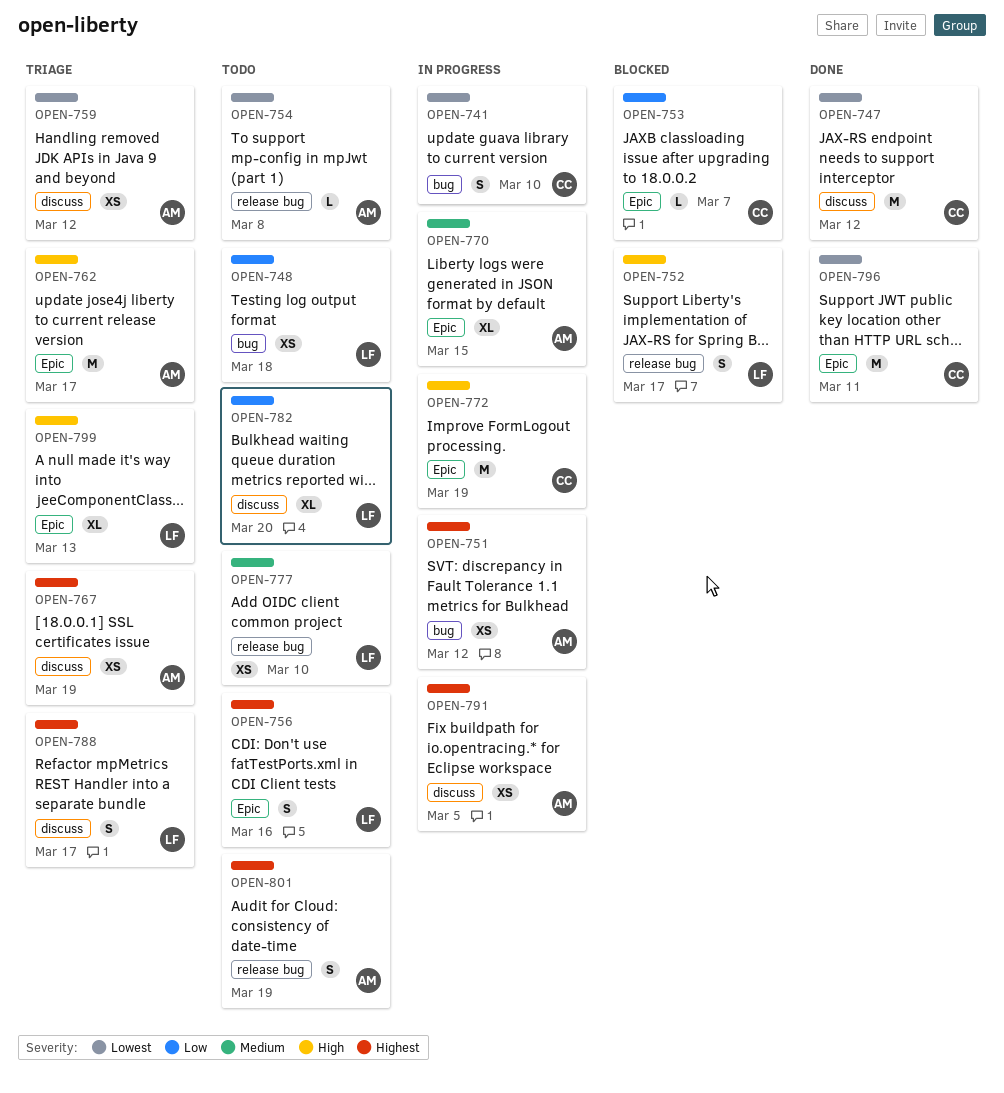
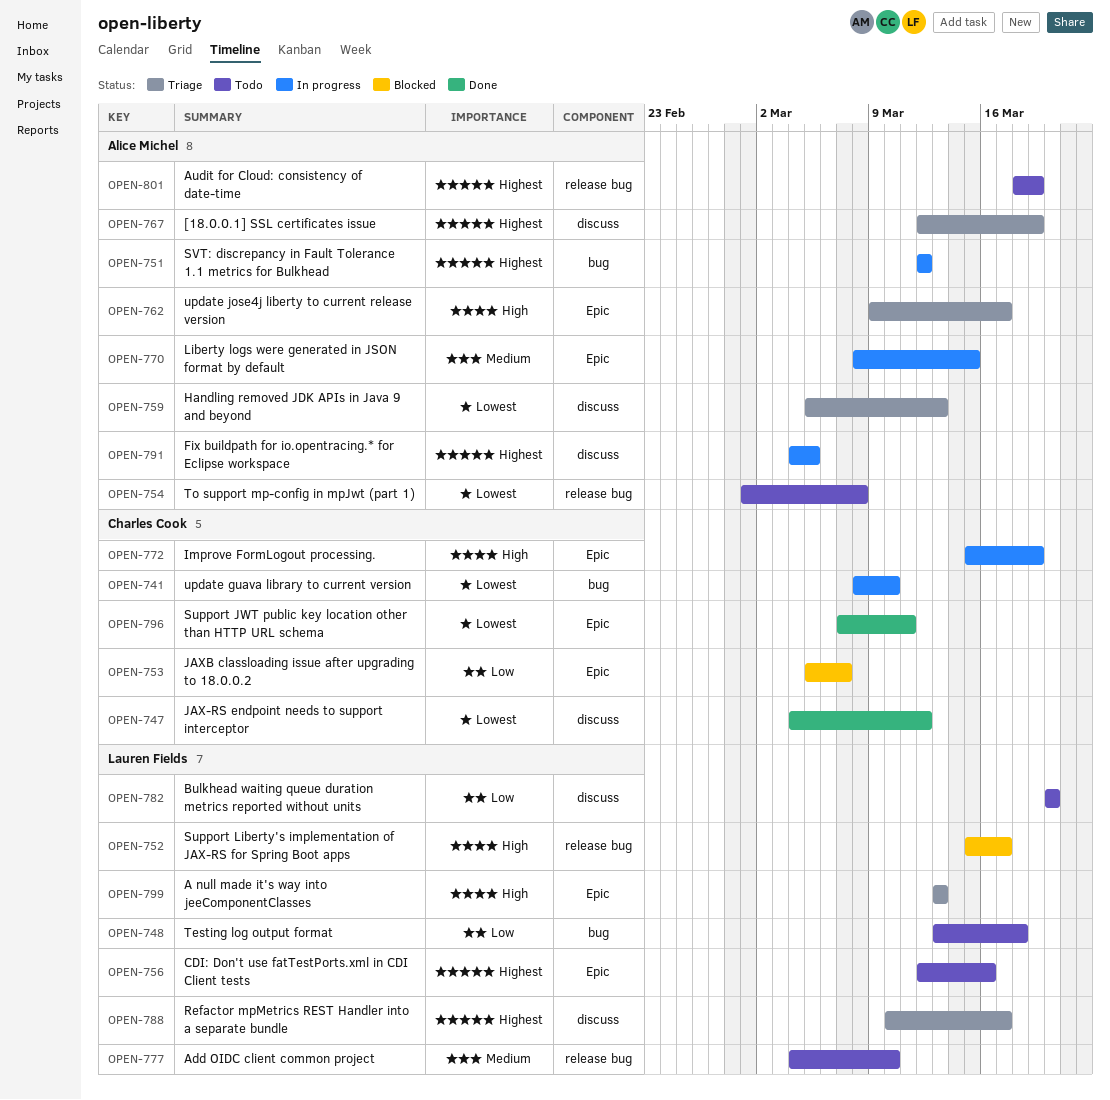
OPEN-759, due: Mar 12 -> Mar 13

